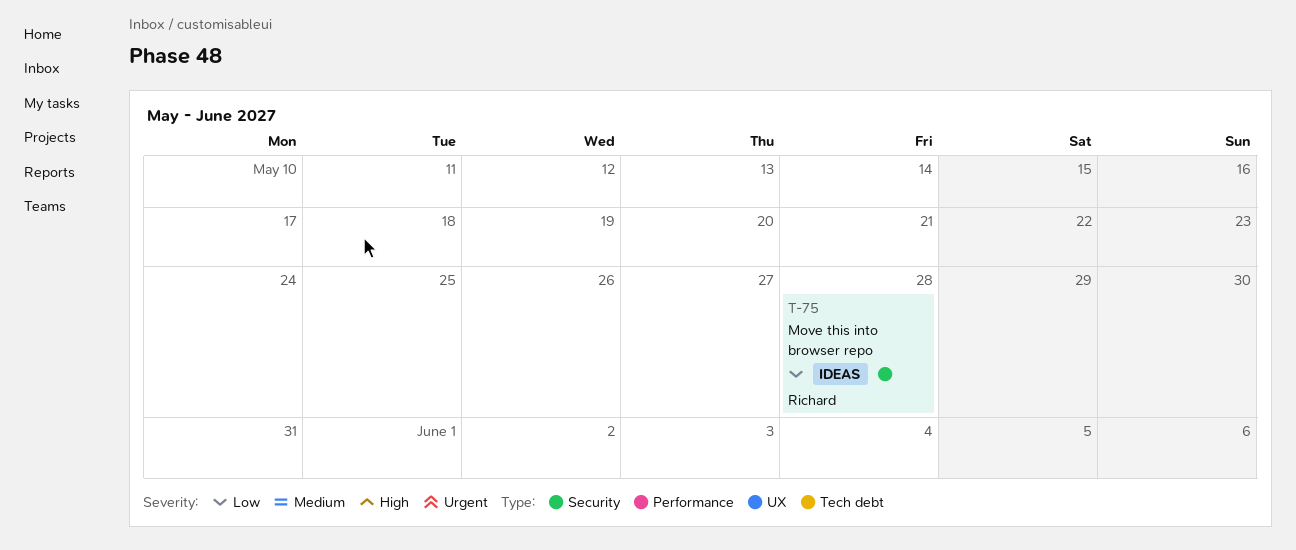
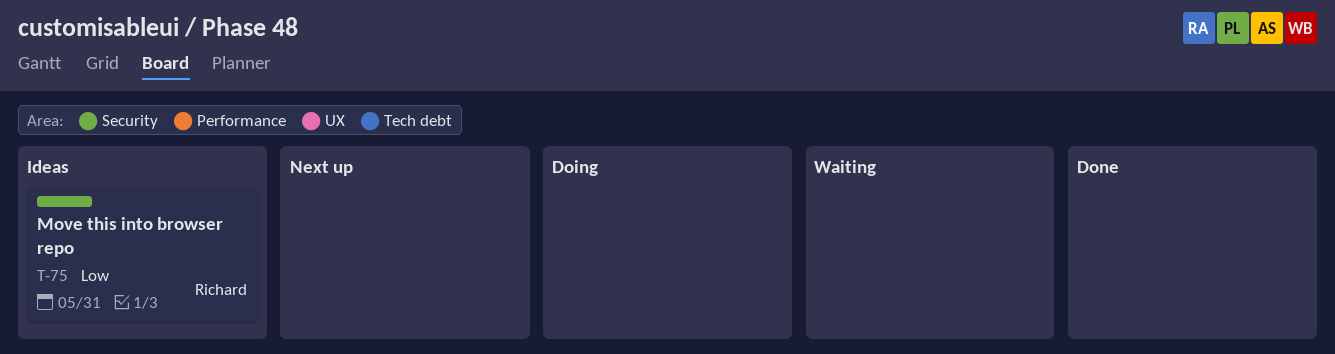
T-75, due: May 28 -> May 31

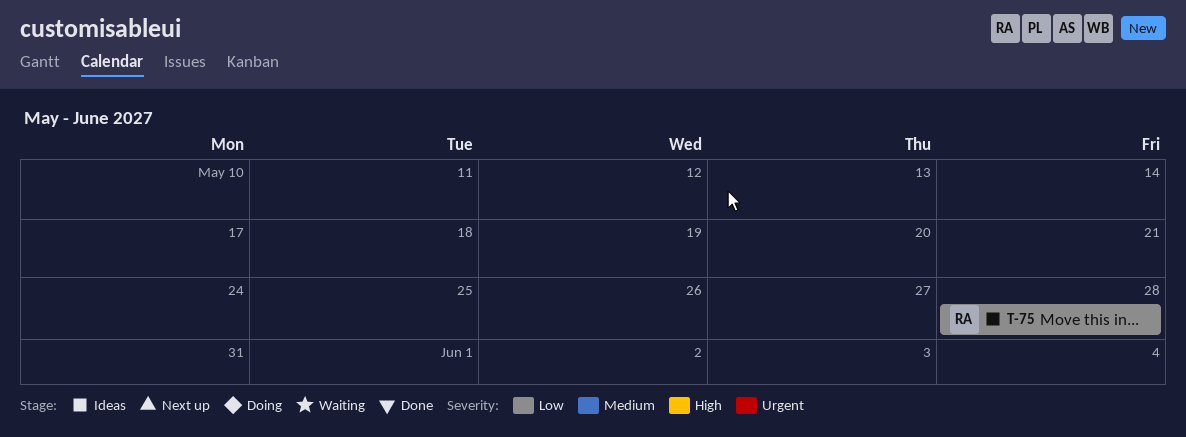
T-75, due: May 31 -> May 28

